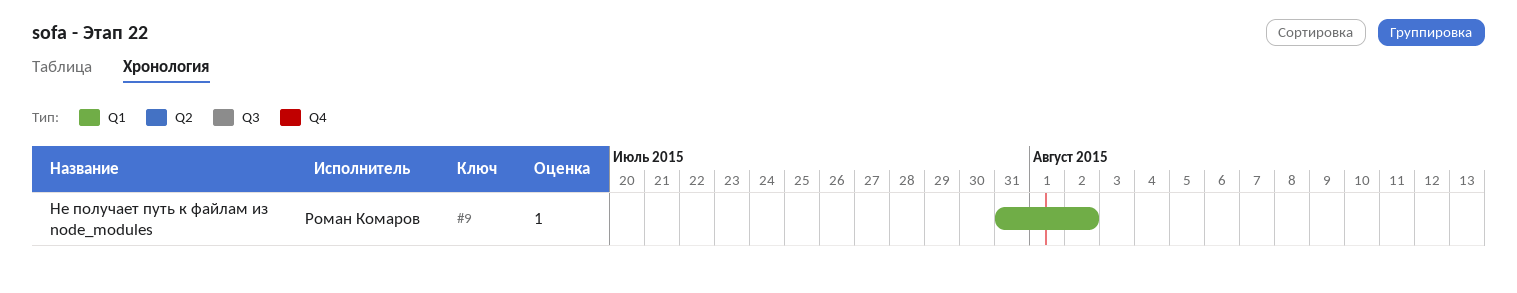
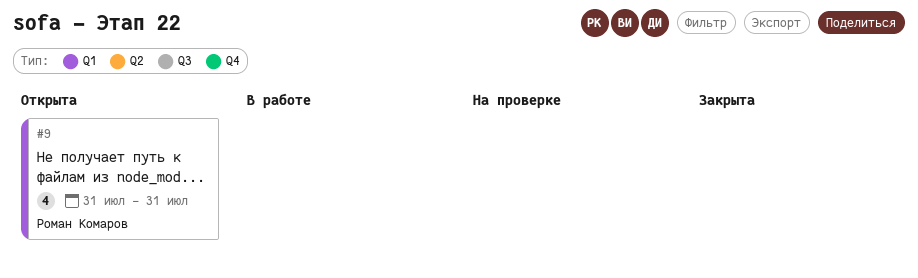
#9, estimate: 1 -> 4
#9, due: Aug 2 -> Jul 31

